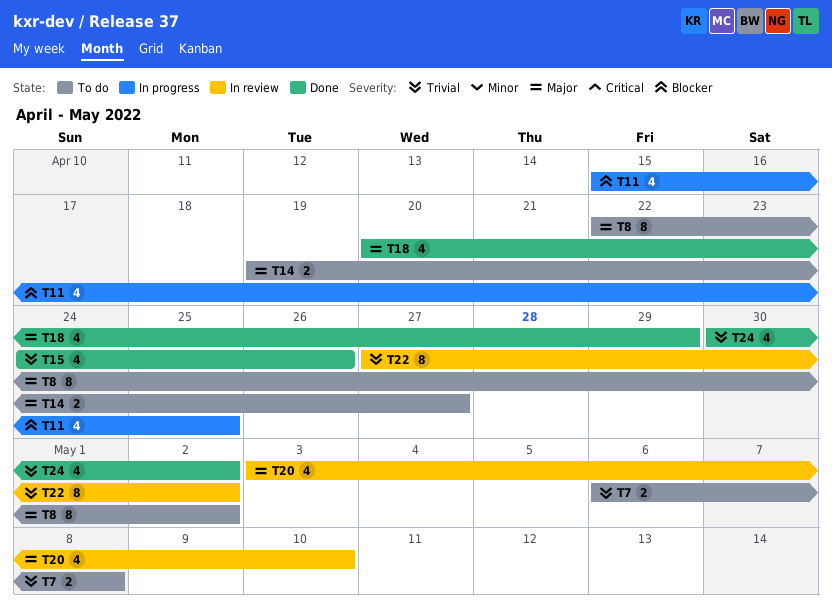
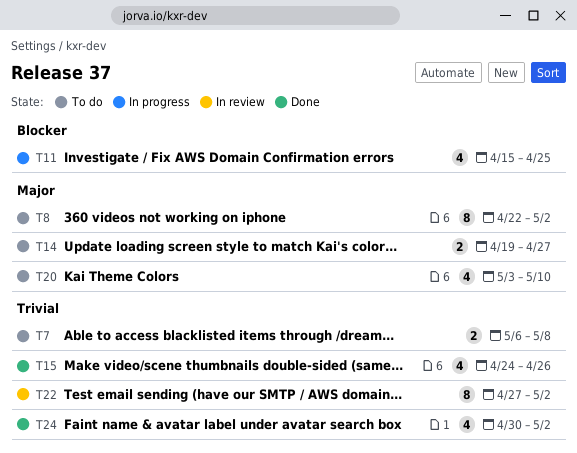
T18: present -> none
T20, status: In review -> To do

